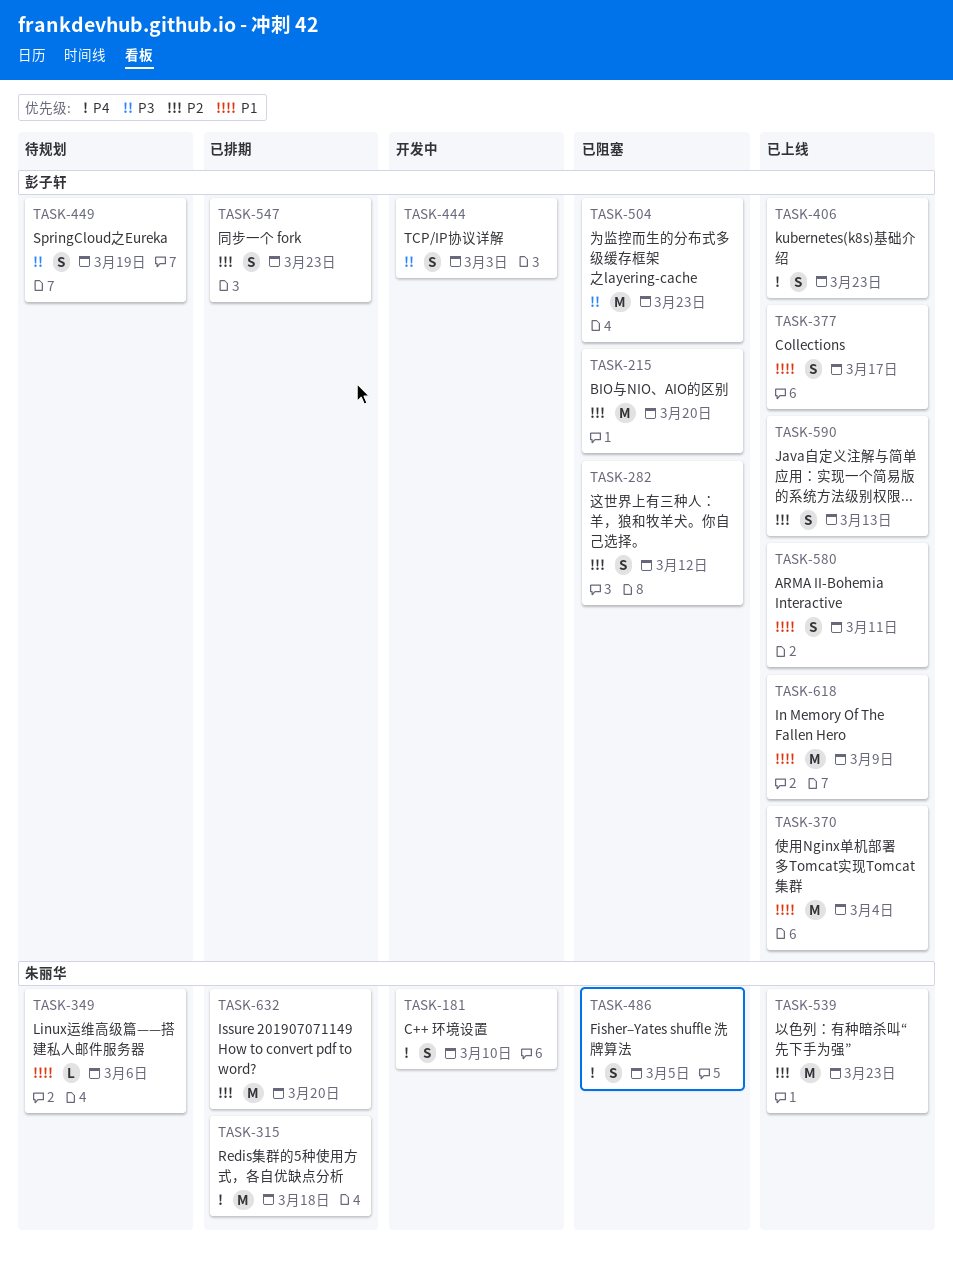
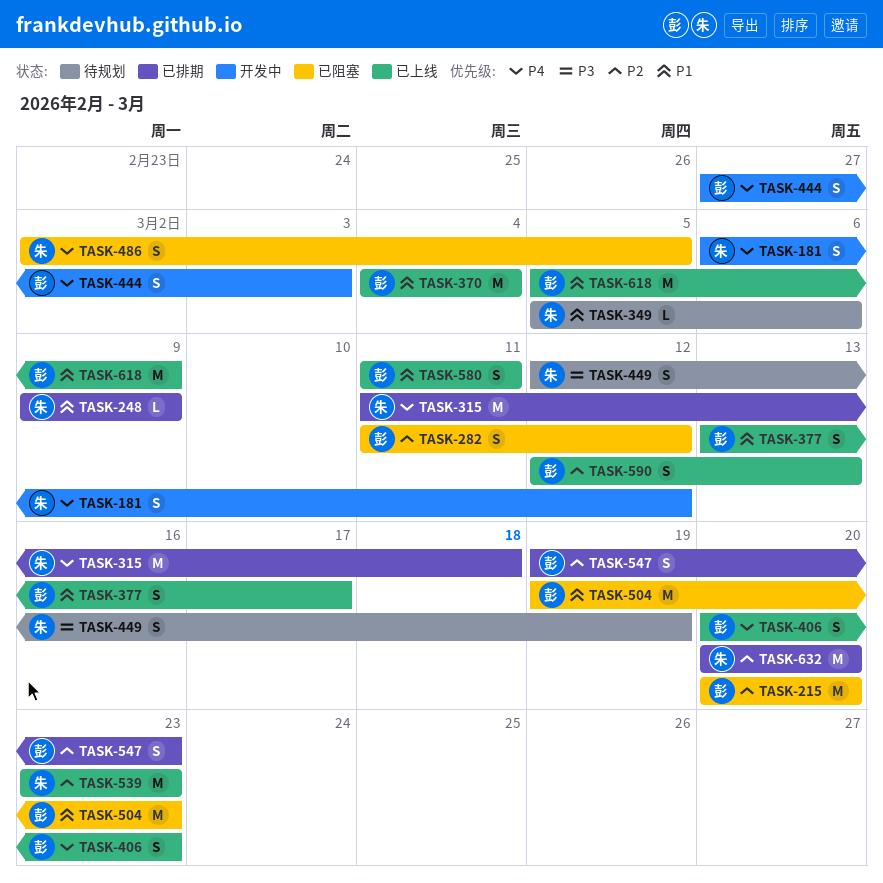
TASK-181, due: Mar 10 -> Mar 12
TASK-248: none -> present
TASK-444, priority: P3 -> P4
TASK-449, owner: 彭子轩 -> 朱丽华
TASK-504, priority: P3 -> P1

